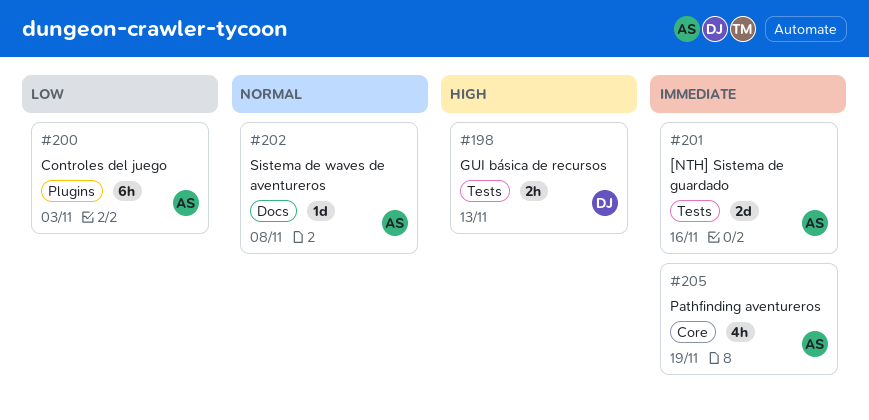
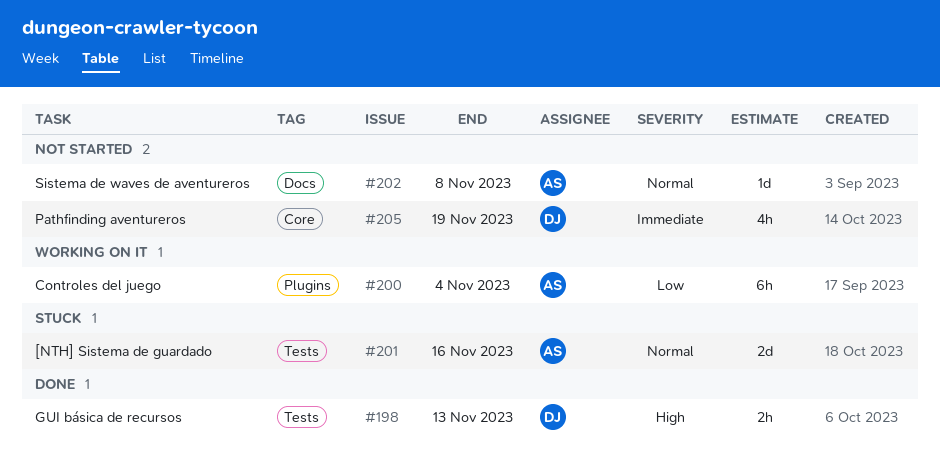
#200, due: Nov 3 -> Nov 4
#201, priority: Immediate -> Normal
#205, owner: AS -> DJ

